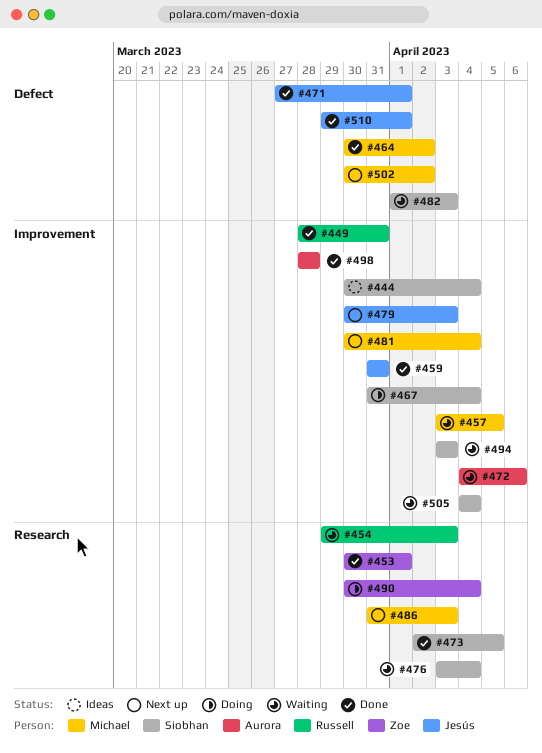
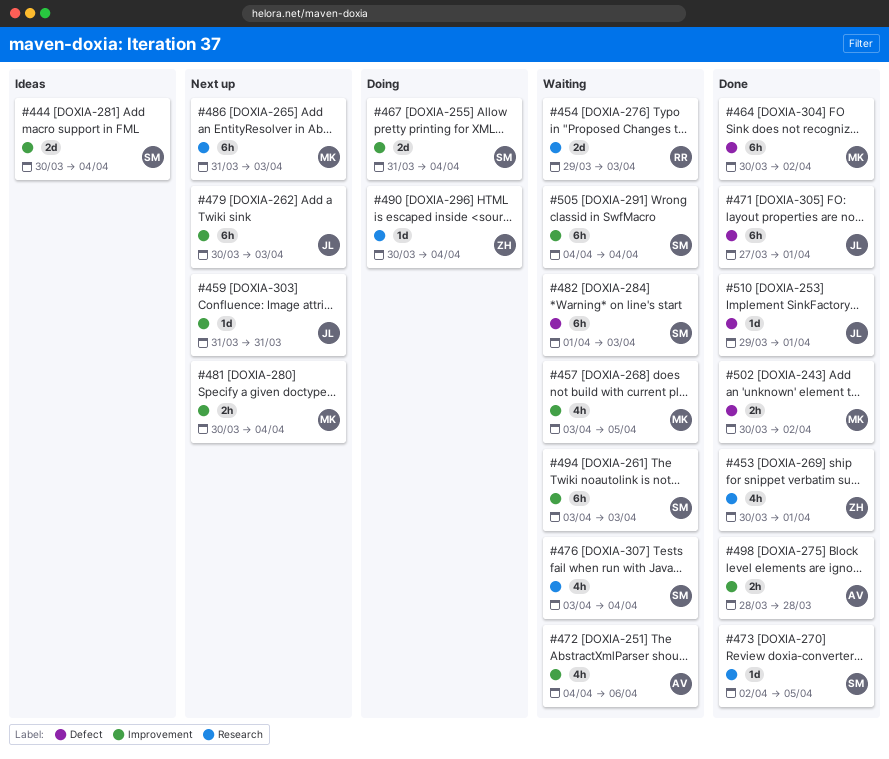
#449: present -> none
#459, status: Done -> Next up
#502, status: Next up -> Done

